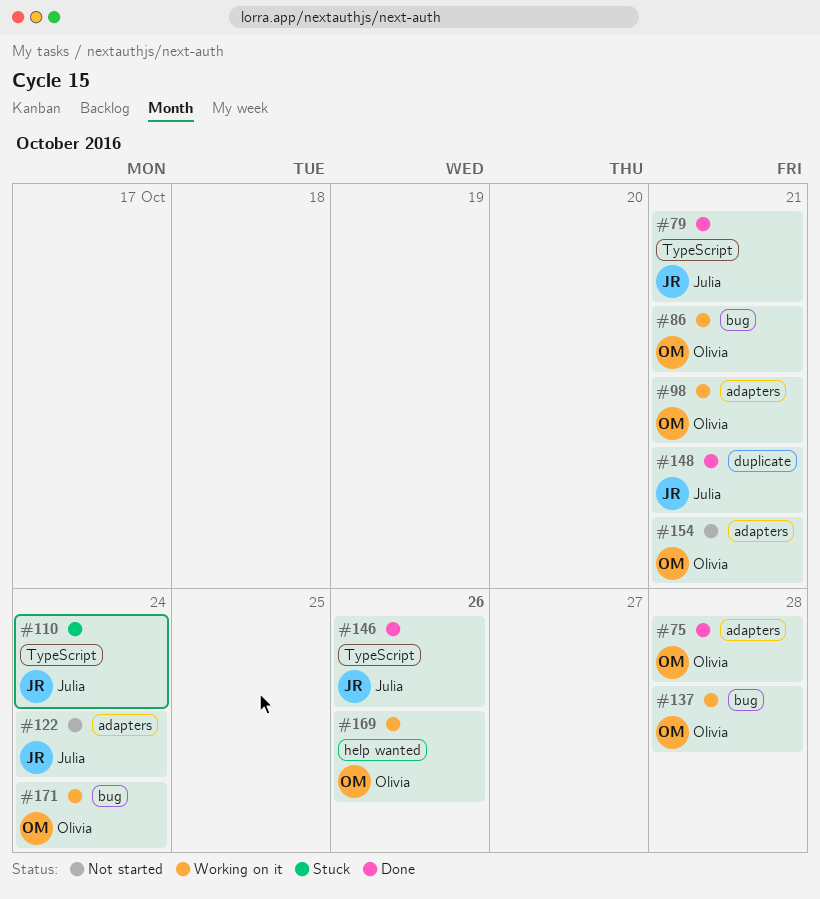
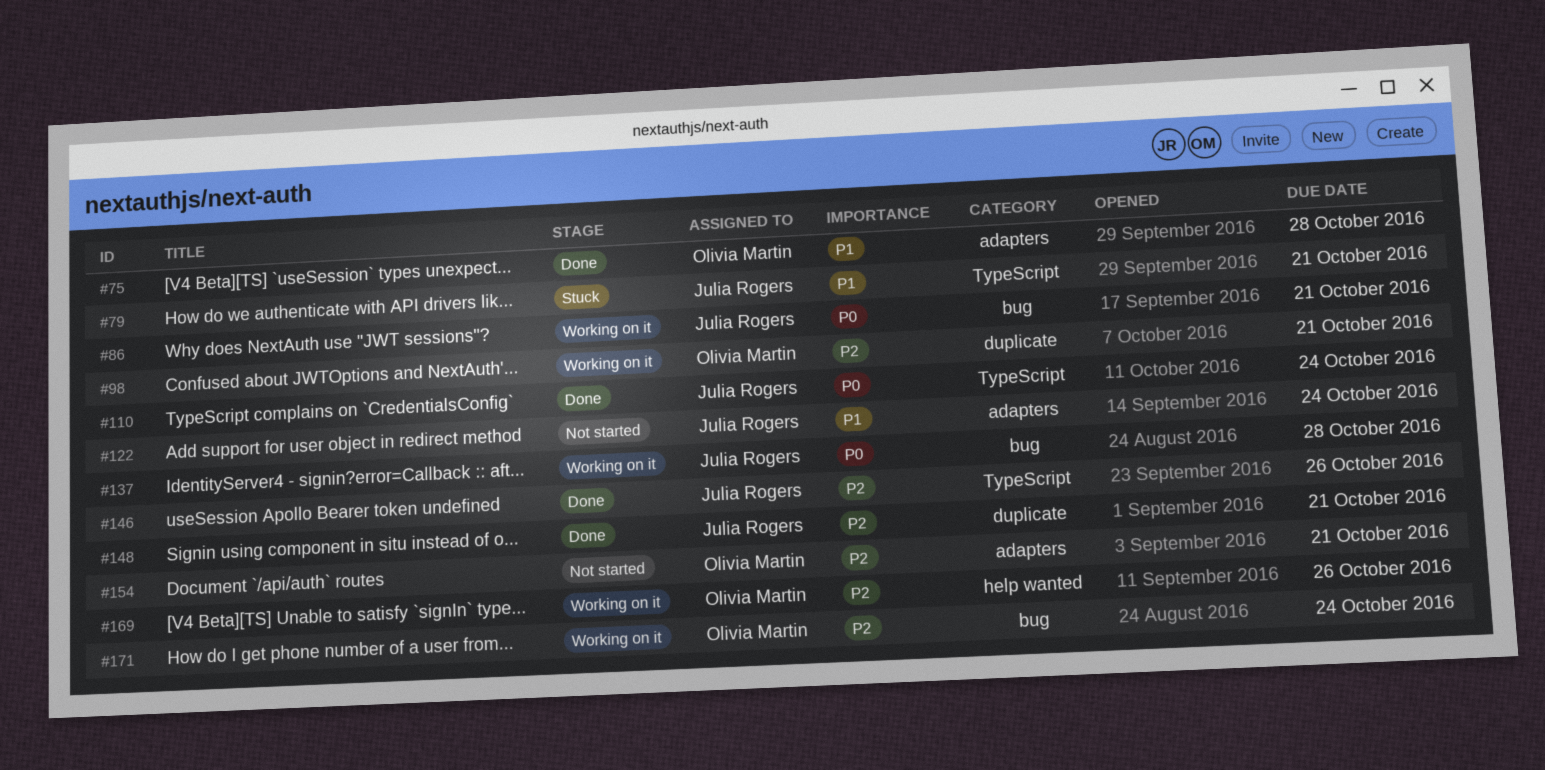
#79, status: Done -> Stuck
#86, owner: Olivia Martin -> Julia Rogers
#98, label: adapters -> duplicate
#110, status: Stuck -> Done
#137, owner: Olivia Martin -> Julia Rogers

